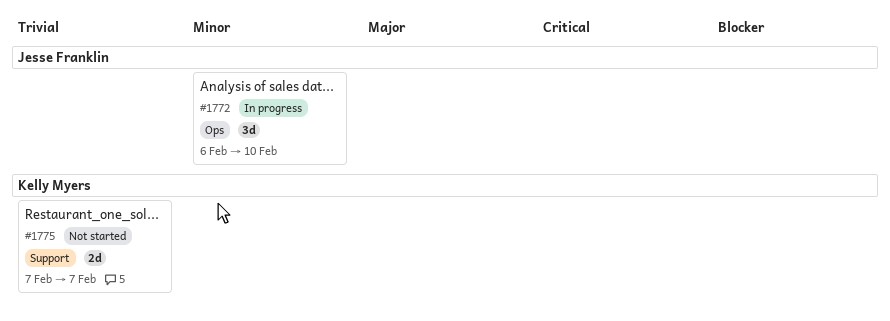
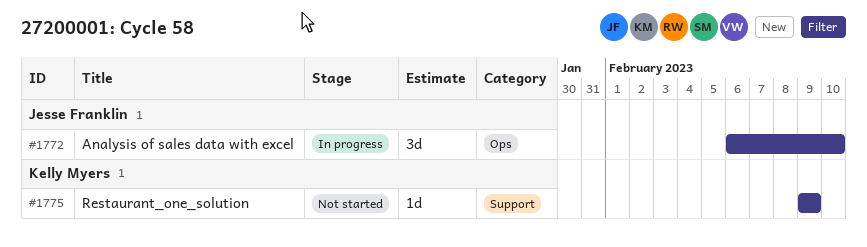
#1775, estimate: 2d -> 1d
#1775, start: Feb 7 -> Feb 9
#1775, due: Feb 7 -> Feb 9

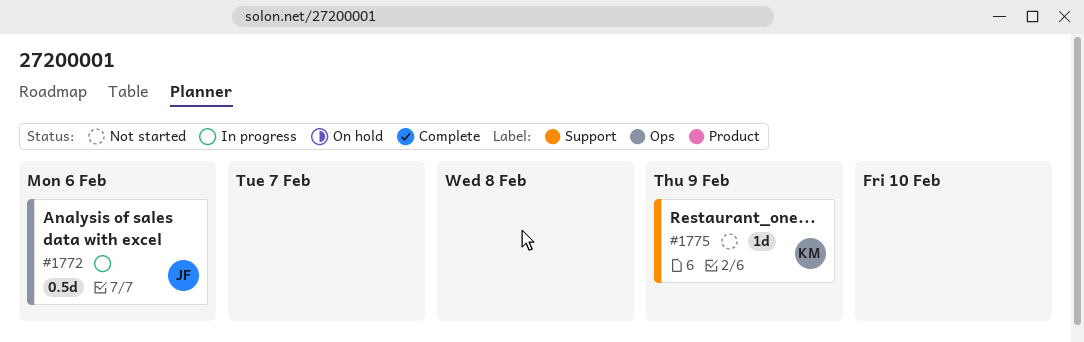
#1772, estimate: 3d -> 0.5d
#1772, due: Feb 10 -> Feb 6

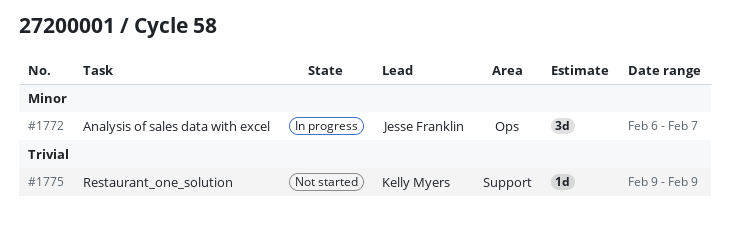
#1772, estimate: 0.5d -> 3d
#1772, due: Feb 6 -> Feb 7

